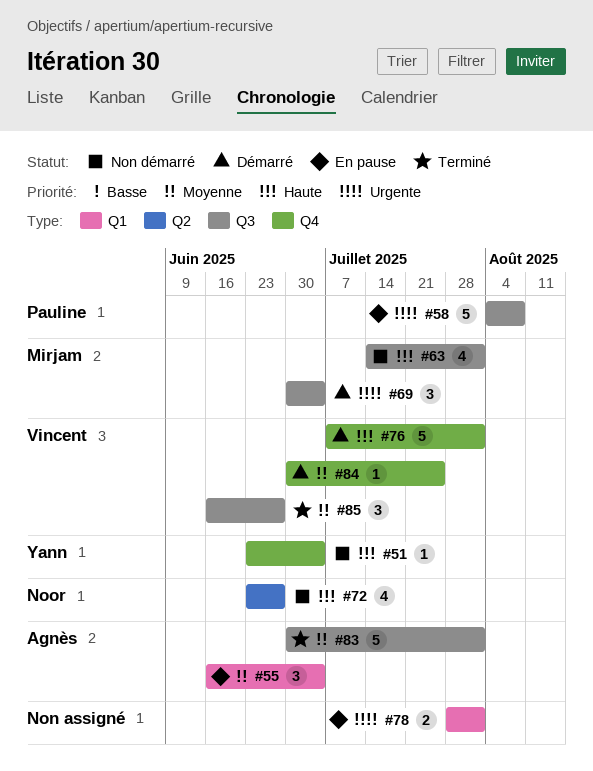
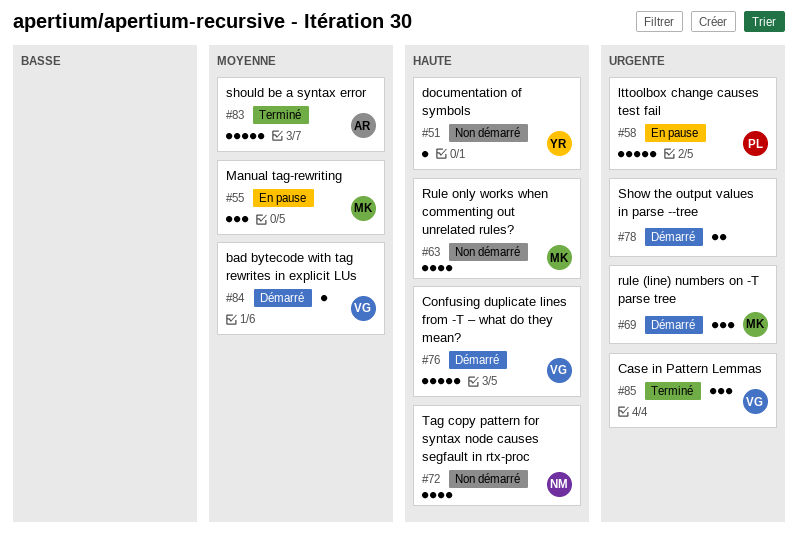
#55, owner: Agnès -> Mirjam
#78, status: En pause -> Démarré
#85, priority: Moyenne -> Urgente

